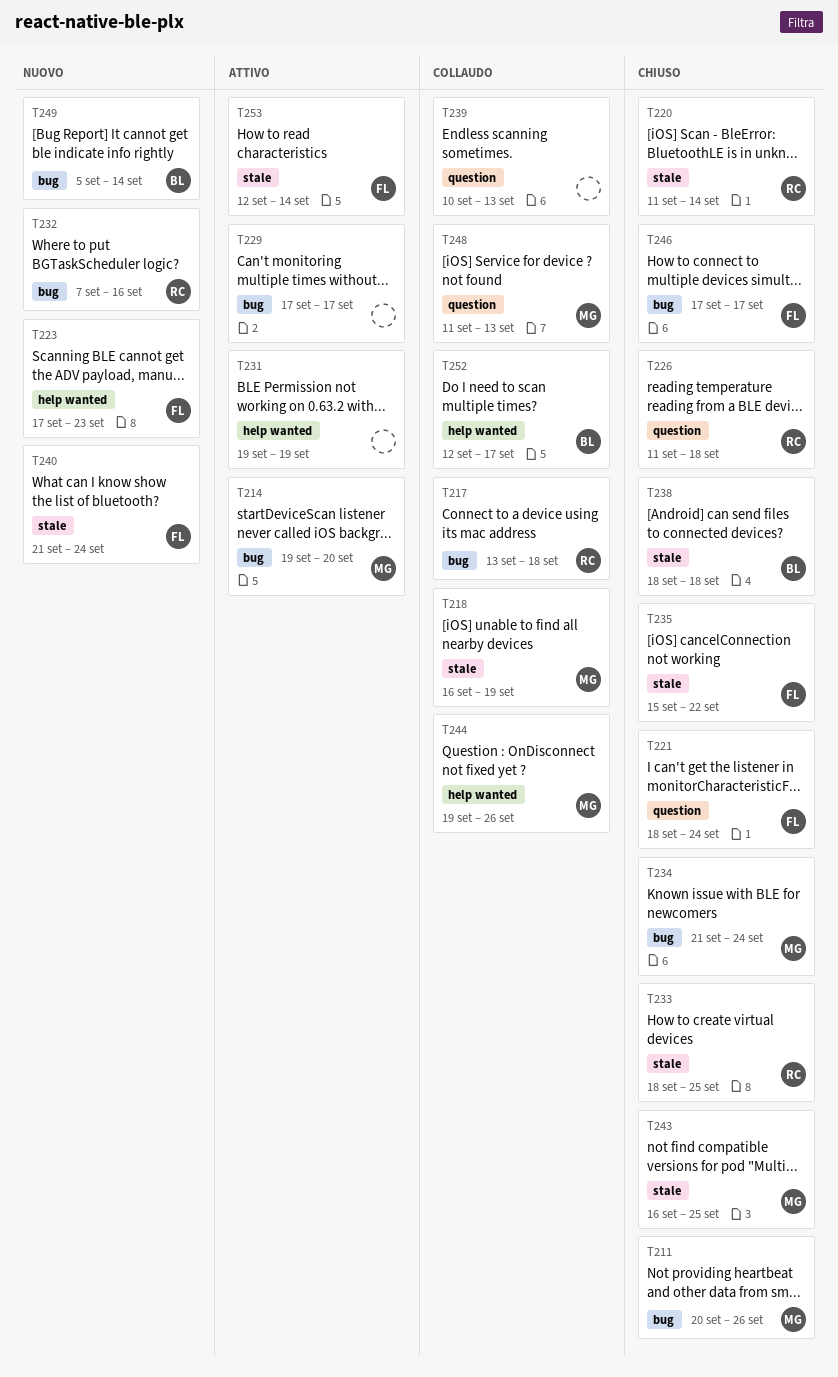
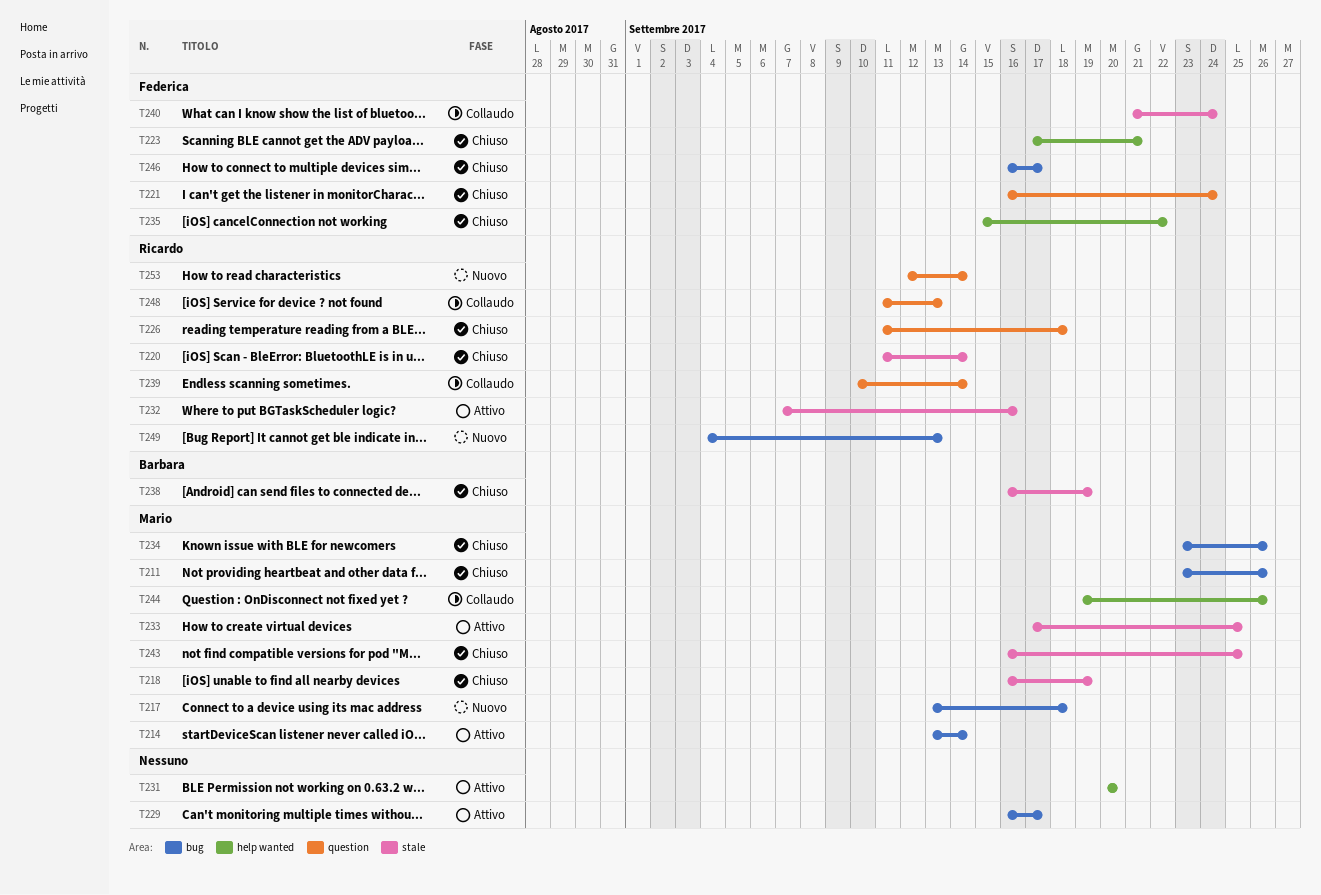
T211, start: Sep 20 -> Sep 23
T214, start: Sep 19 -> Sep 13
T214, due: Sep 20 -> Sep 14
T217, status: Collaudo -> Nuovo
T217, owner: Ricardo -> Mario
T218, status: Collaudo -> Chiuso
T221, start: Sep 18 -> Sep 16
T223, status: Nuovo -> Chiuso
T223, due: Sep 23 -> Sep 21
T229, start: Sep 17 -> Sep 16
T231, start: Sep 19 -> Sep 20
T231, due: Sep 19 -> Sep 20
T232, status: Nuovo -> Attivo
T232, label: bug -> stale
T233, status: Chiuso -> Attivo
T233, owner: Ricardo -> Mario
T233, start: Sep 18 -> Sep 17
T234, start: Sep 21 -> Sep 23
T234, due: Sep 24 -> Sep 26
T235, label: stale -> help wanted
T238, start: Sep 18 -> Sep 16
T238, due: Sep 18 -> Sep 19
T239, owner: none -> Ricardo
T239, due: Sep 13 -> Sep 14
T240, status: Nuovo -> Collaudo
T246, start: Sep 17 -> Sep 16
T248, owner: Mario -> Ricardo
T249, owner: Barbara -> Ricardo
T249, start: Sep 5 -> Sep 4
T249, due: Sep 14 -> Sep 13
T252: present -> none
T253, status: Attivo -> Nuovo
T253, owner: Federica -> Ricardo
T253, label: stale -> question

